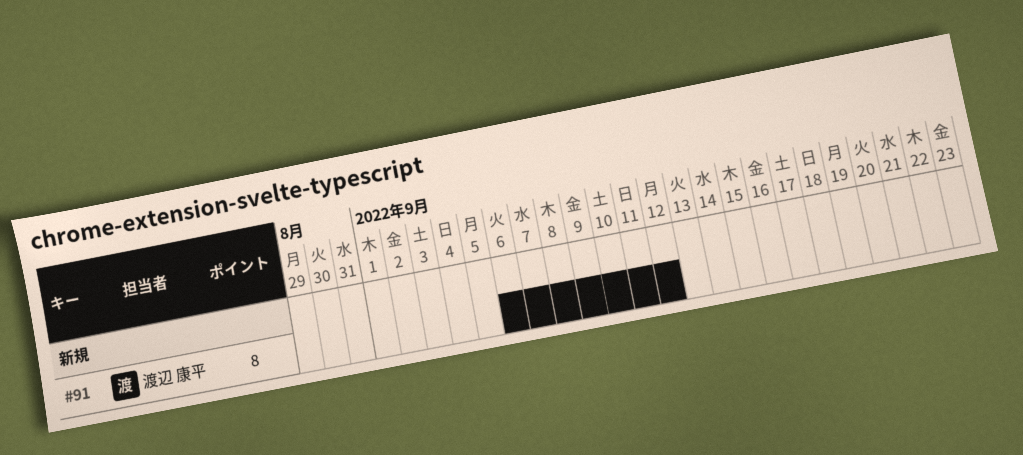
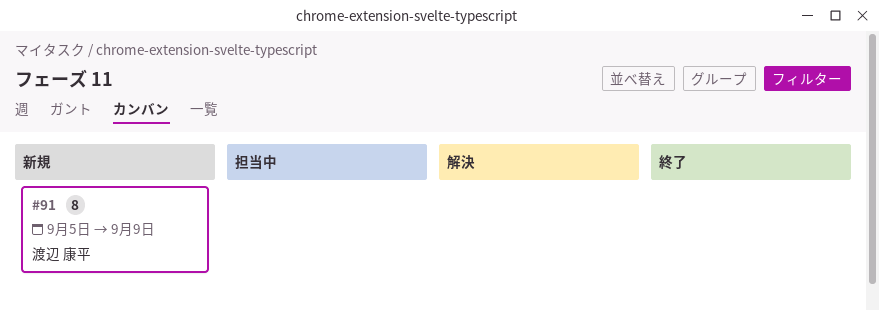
#91, start: Sep 6 -> Sep 5
#91, due: Sep 12 -> Sep 9

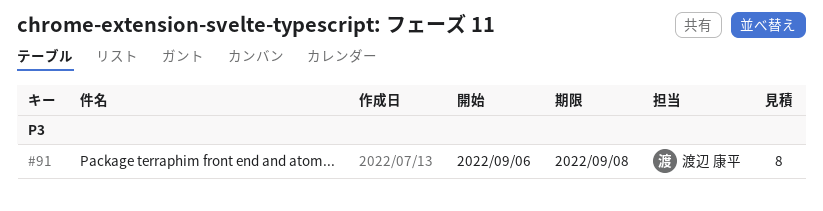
#91, start: Sep 5 -> Sep 6
#91, due: Sep 9 -> Sep 8

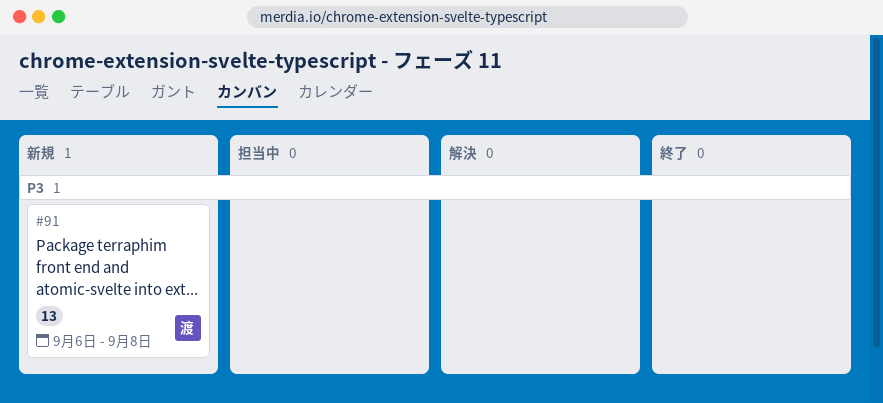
#91, estimate: 8 -> 13

